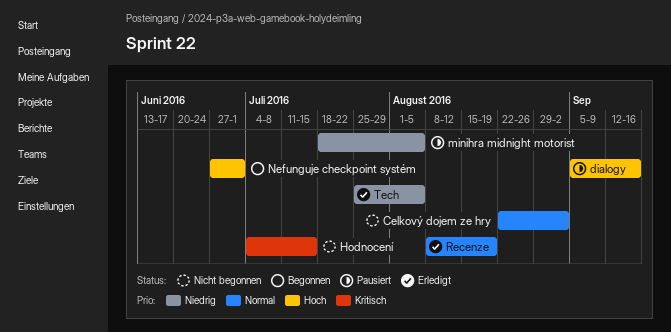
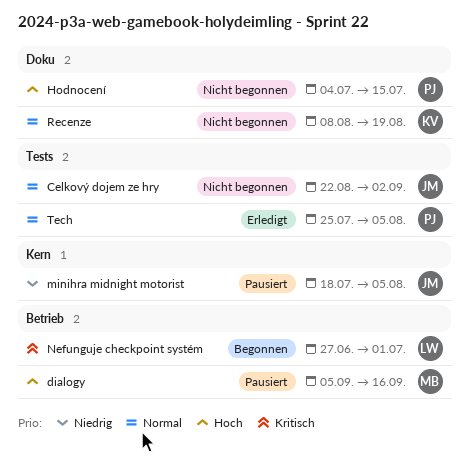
Hodnocení, priority: Kritisch -> Hoch
Nefunguje checkpoint systém, priority: Hoch -> Kritisch
Recenze, status: Erledigt -> Nicht begonnen
Tech, priority: Niedrig -> Normal

